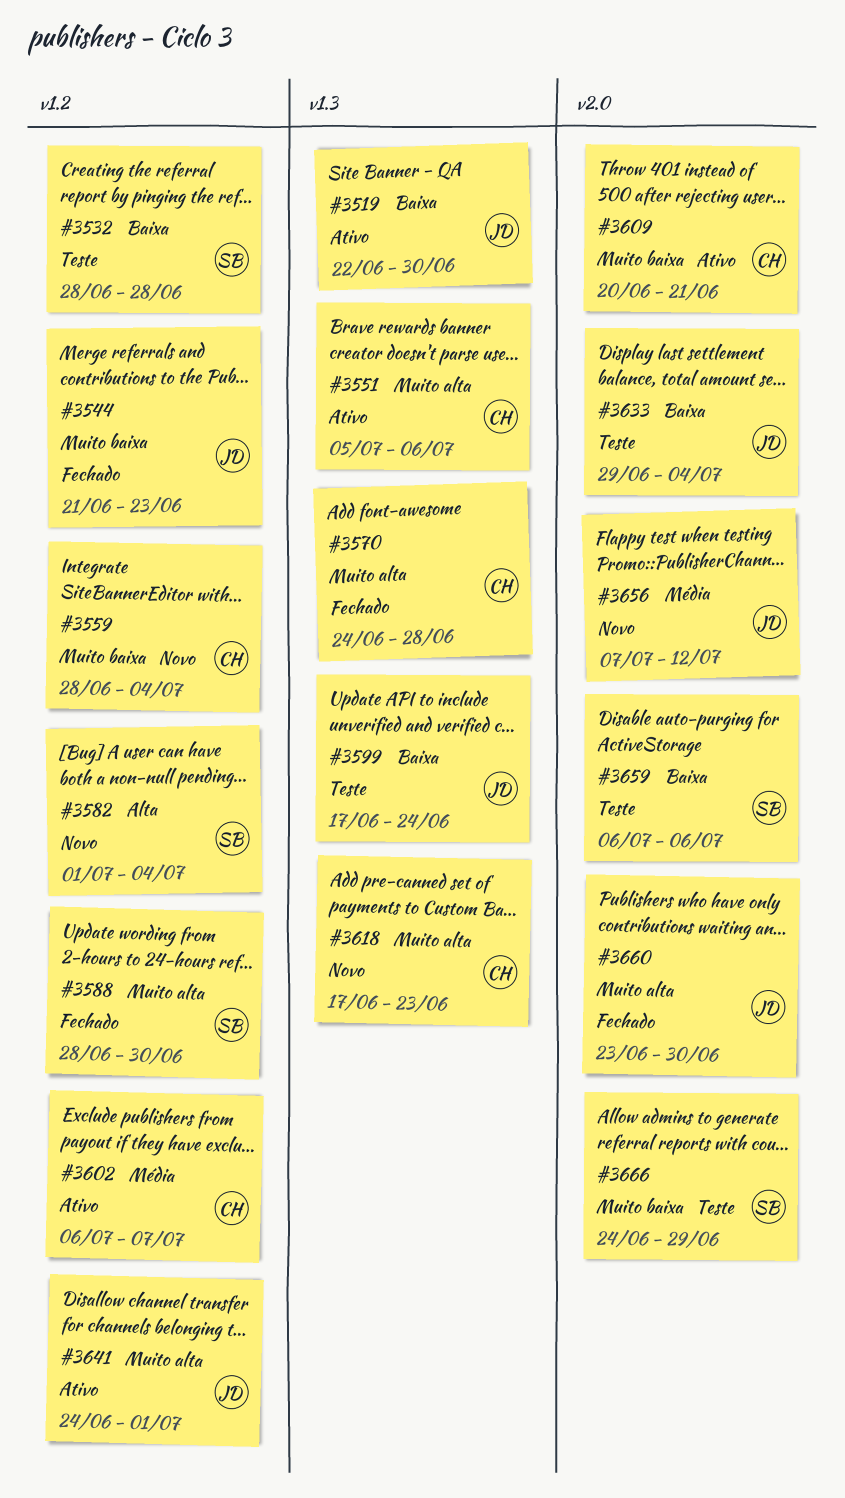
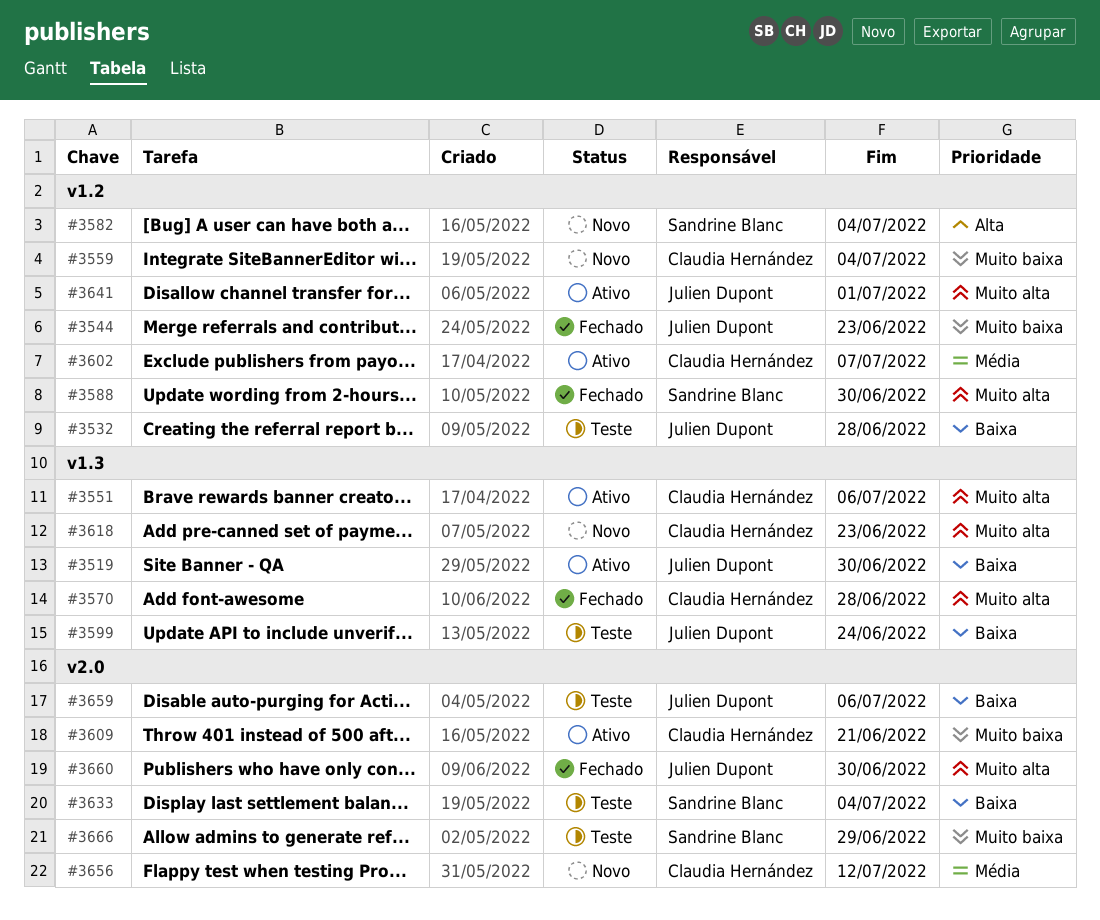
#3532, owner: Sandrine Blanc -> Julien Dupont
#3633, owner: Julien Dupont -> Sandrine Blanc
#3656, owner: Julien Dupont -> Claudia Hernández
#3659, owner: Sandrine Blanc -> Julien Dupont

